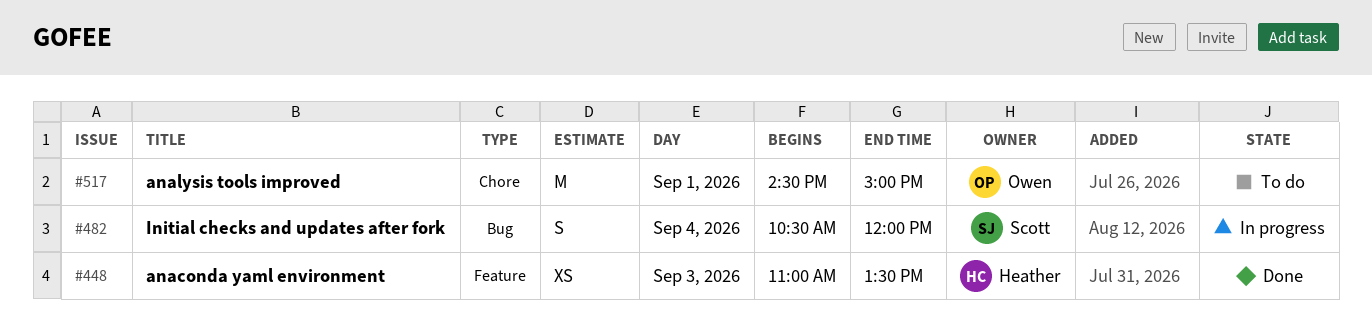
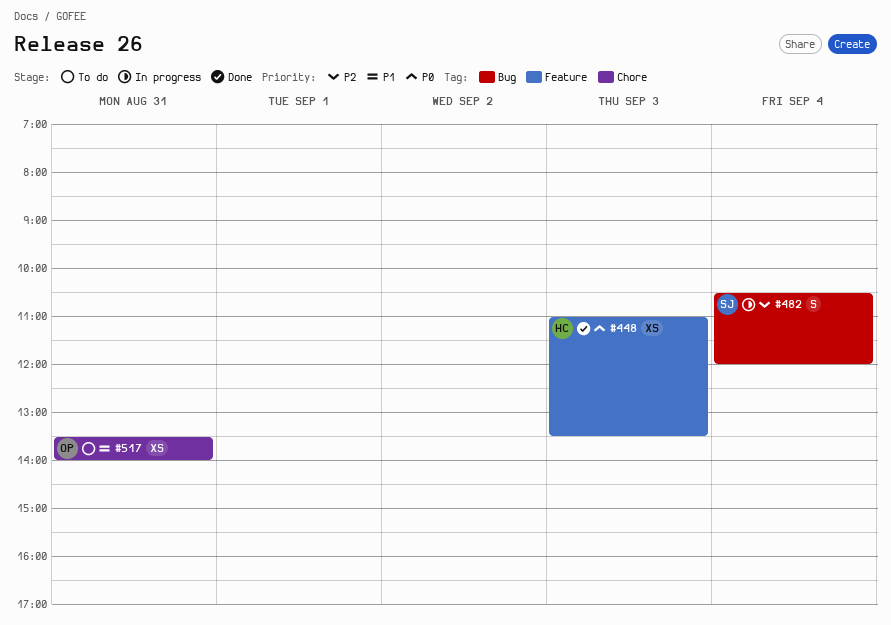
#517, estimate: M -> XS
#517, day: Sep 1 -> Aug 31
#517, begins: 14:30 -> 13:30
#517, ends: 15:00 -> 14:00

